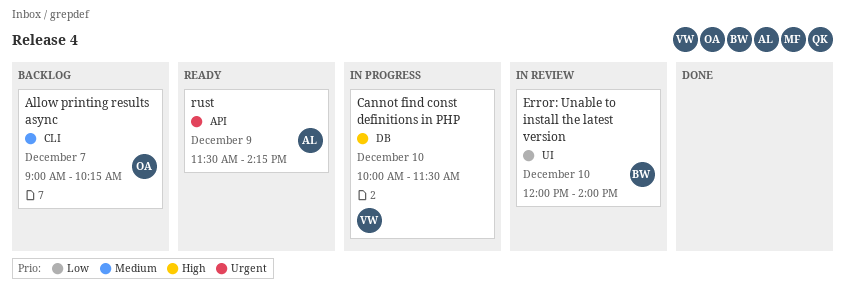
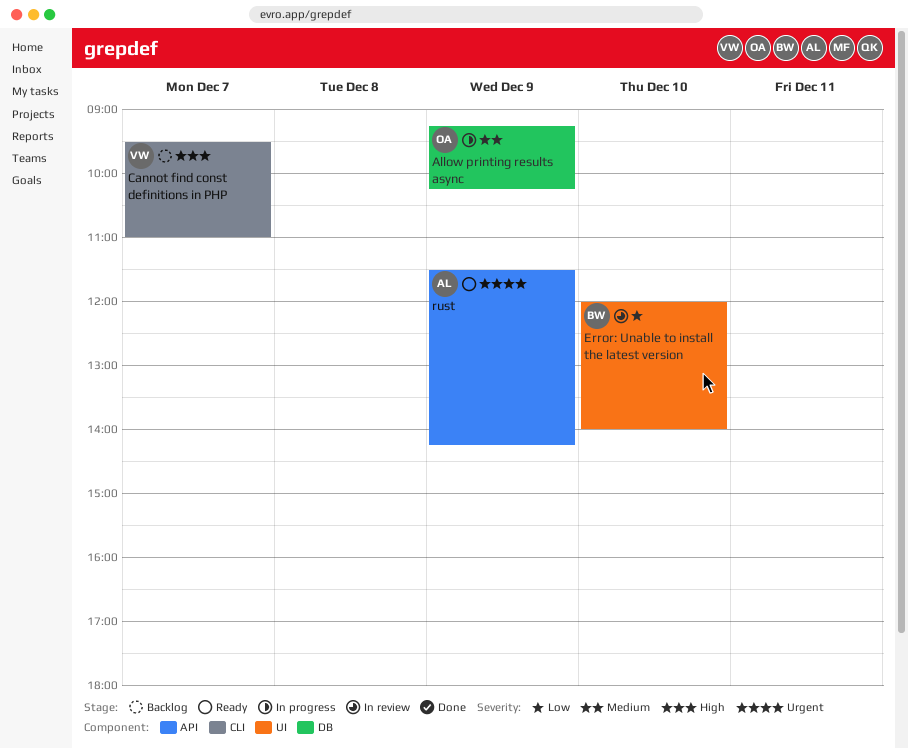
Allow printing results async, status: Backlog -> In progress
Allow printing results async, label: CLI -> DB
Allow printing results async, day: Dec 7 -> Dec 9
Allow printing results async, begins: 09:00 -> 09:15
Cannot find const definitions in PHP, status: In progress -> Backlog
Cannot find const definitions in PHP, label: DB -> CLI
Cannot find const definitions in PHP, day: Dec 10 -> Dec 7
Cannot find const definitions in PHP, begins: 10:00 -> 09:30
Cannot find const definitions in PHP, ends: 11:30 -> 11:00

